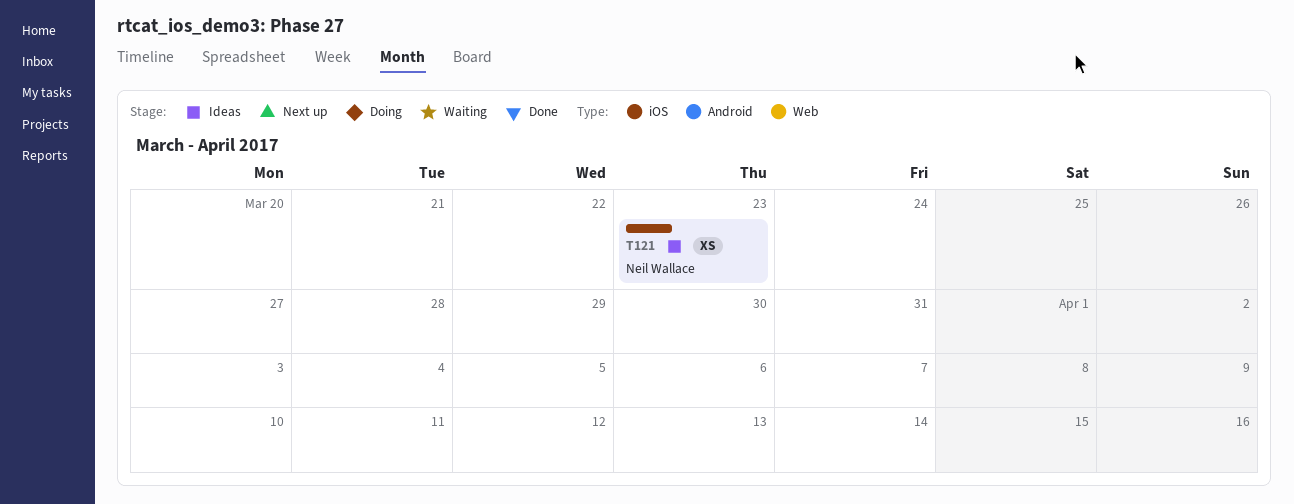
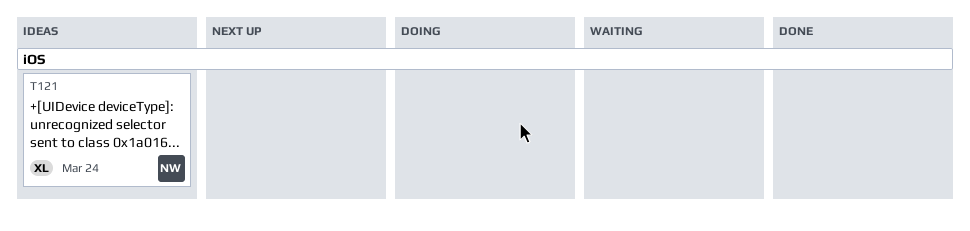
T121, estimate: XS -> XL
T121, due: Mar 23 -> Mar 24

